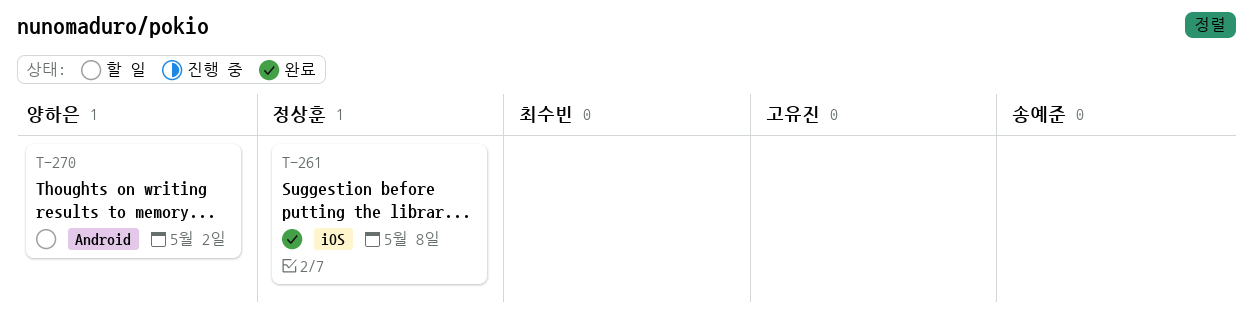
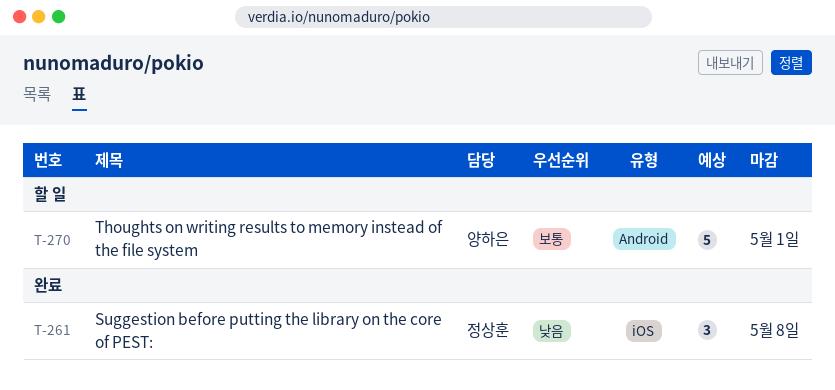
T-270, due: May 2 -> May 1

